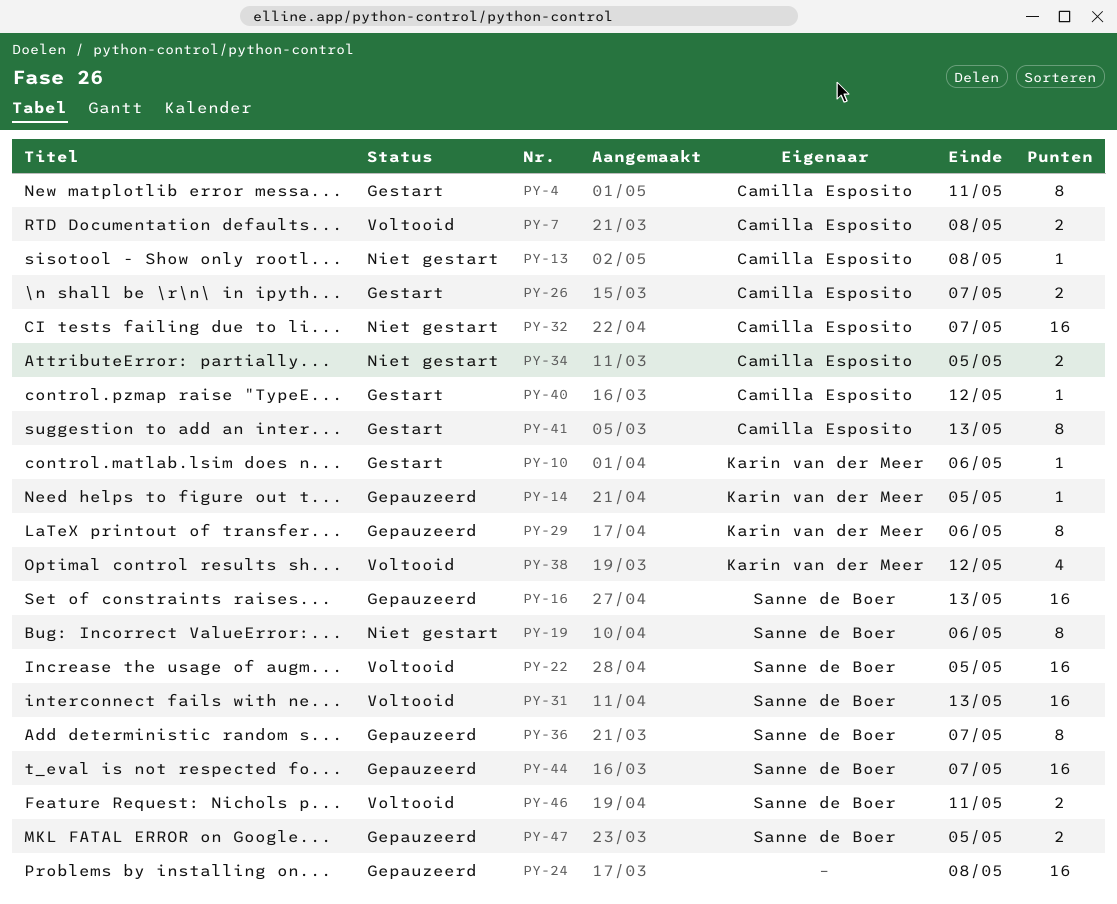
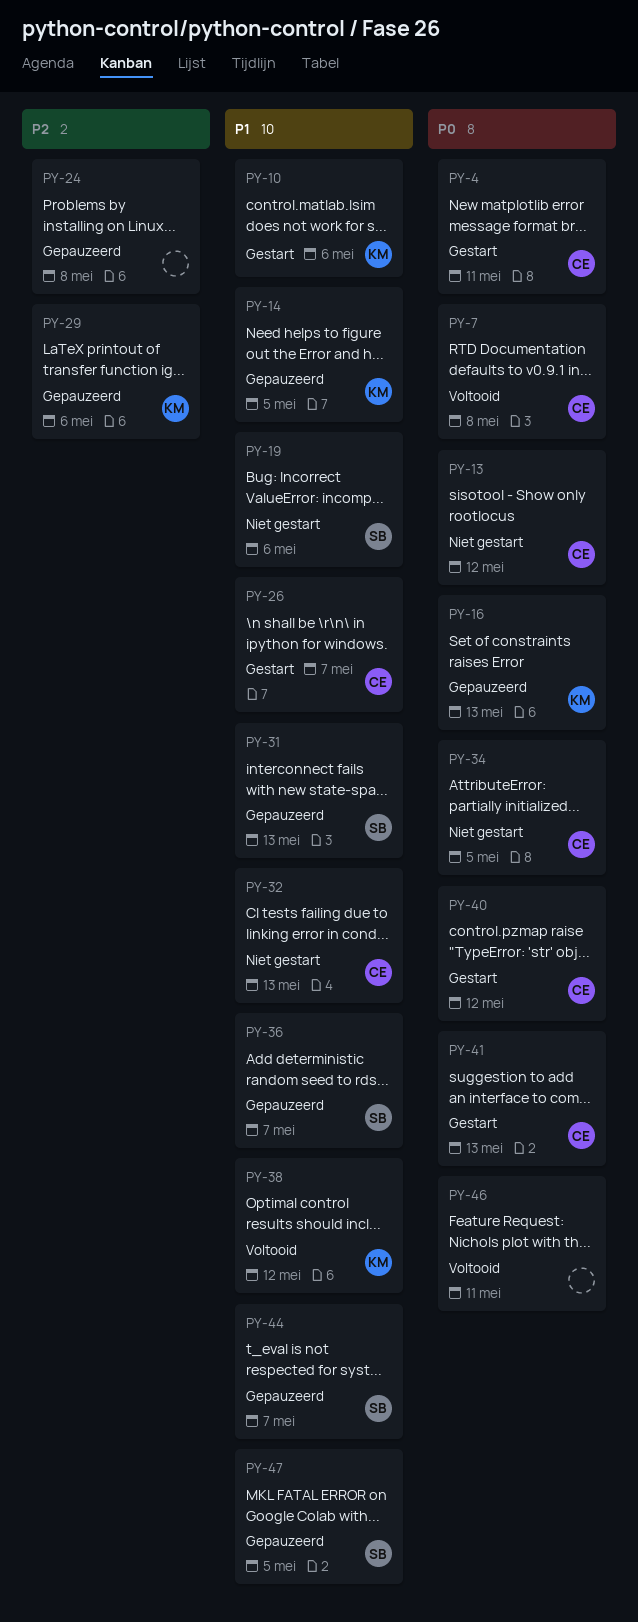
PY-13, due: May 8 -> May 12
PY-16, owner: Sanne de Boer -> Karin van der Meer
PY-22: present -> none
PY-31, status: Voltooid -> Gepauzeerd
PY-32, due: May 7 -> May 13
PY-46, owner: Sanne de Boer -> none

